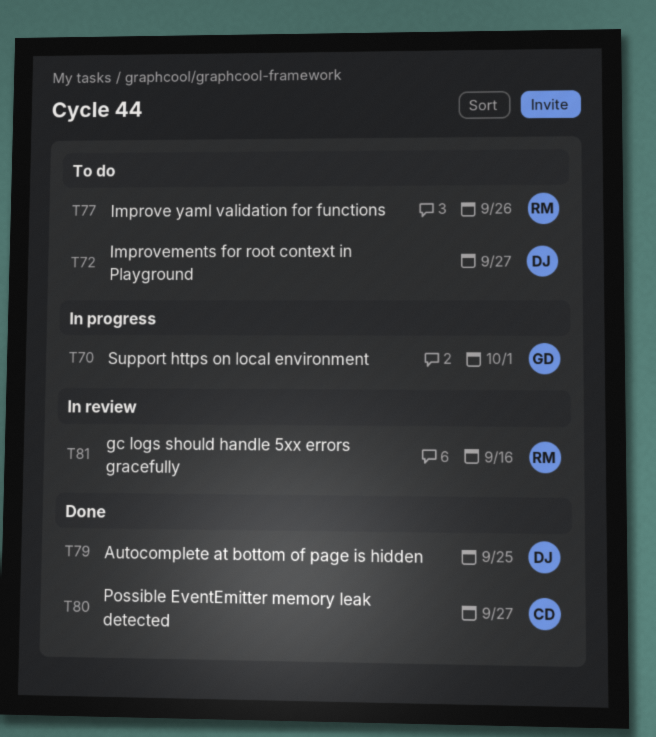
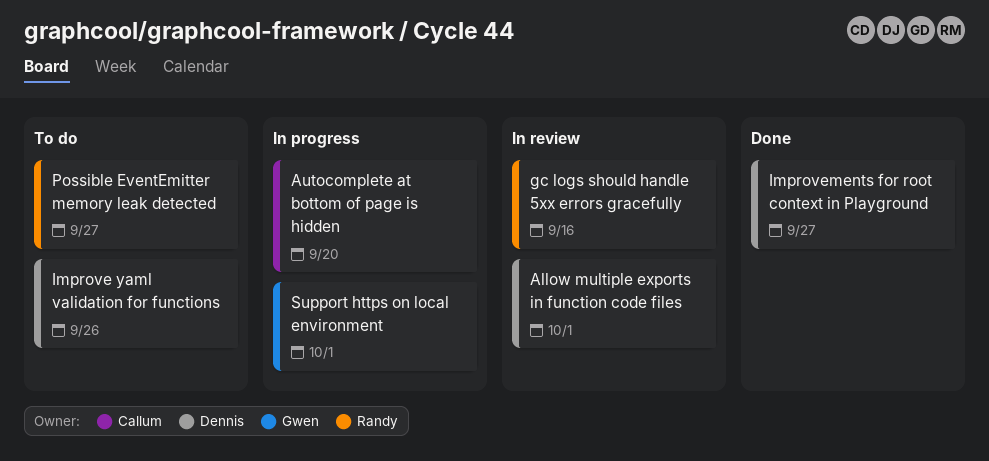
Allow multiple exports in function code files: none -> present
Autocomplete at bottom of page is hidden, status: Done -> In progress
Autocomplete at bottom of page is hidden, owner: Dennis -> Callum
Autocomplete at bottom of page is hidden, due: Sep 25 -> Sep 20
Improve yaml validation for functions, owner: Randy -> Dennis
Improvements for root context in Playground, status: To do -> Done
Possible EventEmitter memory leak detected, status: Done -> To do
Possible EventEmitter memory leak detected, owner: Callum -> Randy

